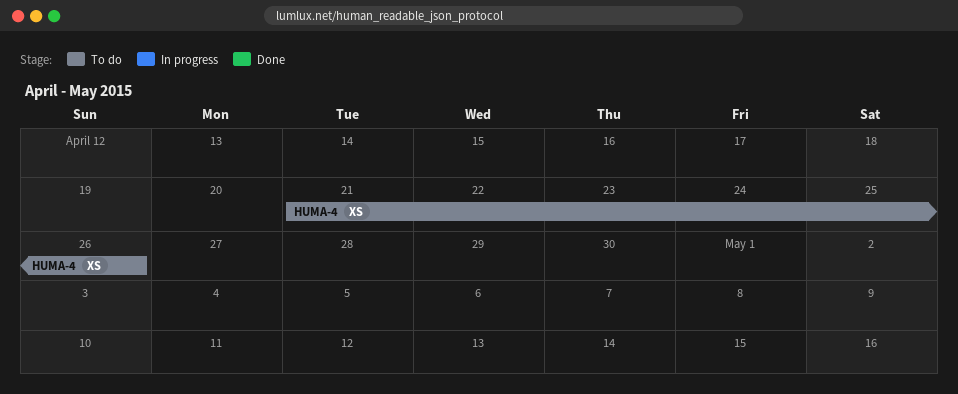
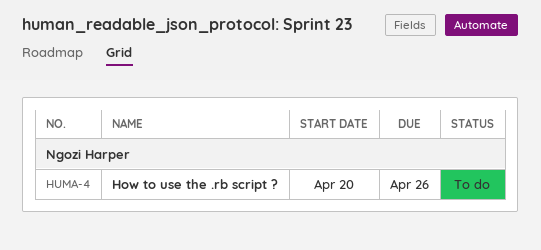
HUMA-4, start: Apr 21 -> Apr 20

